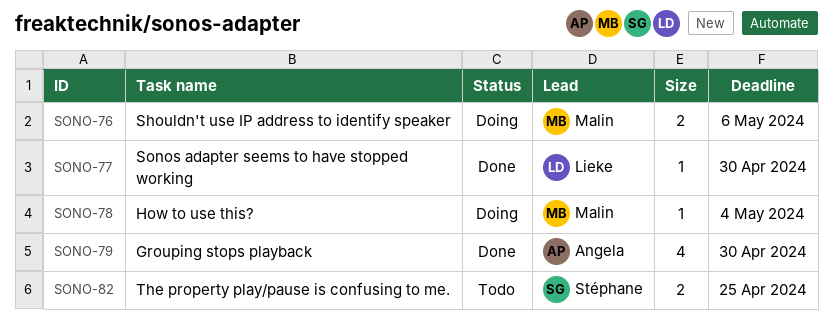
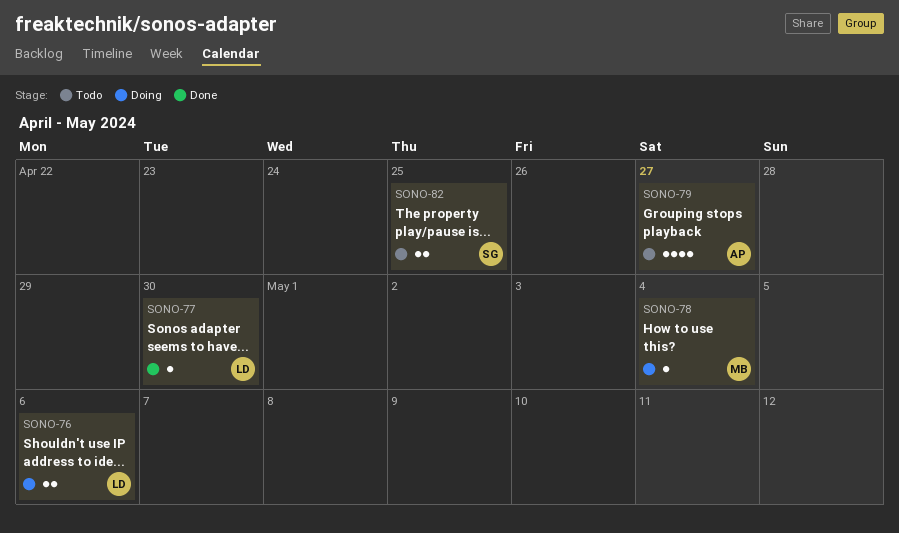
SONO-76, owner: Malin -> Lieke
SONO-79, status: Done -> Todo
SONO-79, due: Apr 30 -> Apr 27

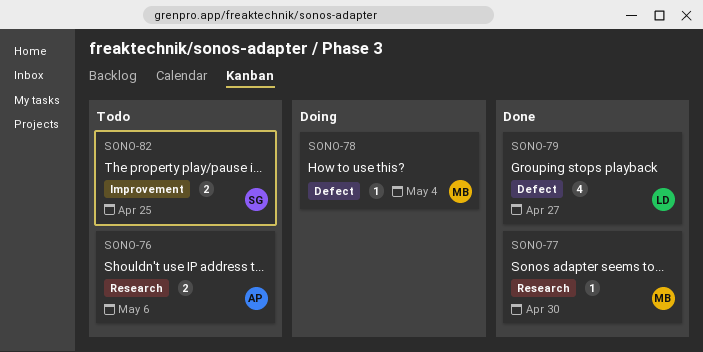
SONO-76, status: Doing -> Todo
SONO-76, owner: LD -> AP
SONO-77, owner: LD -> MB
SONO-79, status: Todo -> Done
SONO-79, owner: AP -> LD

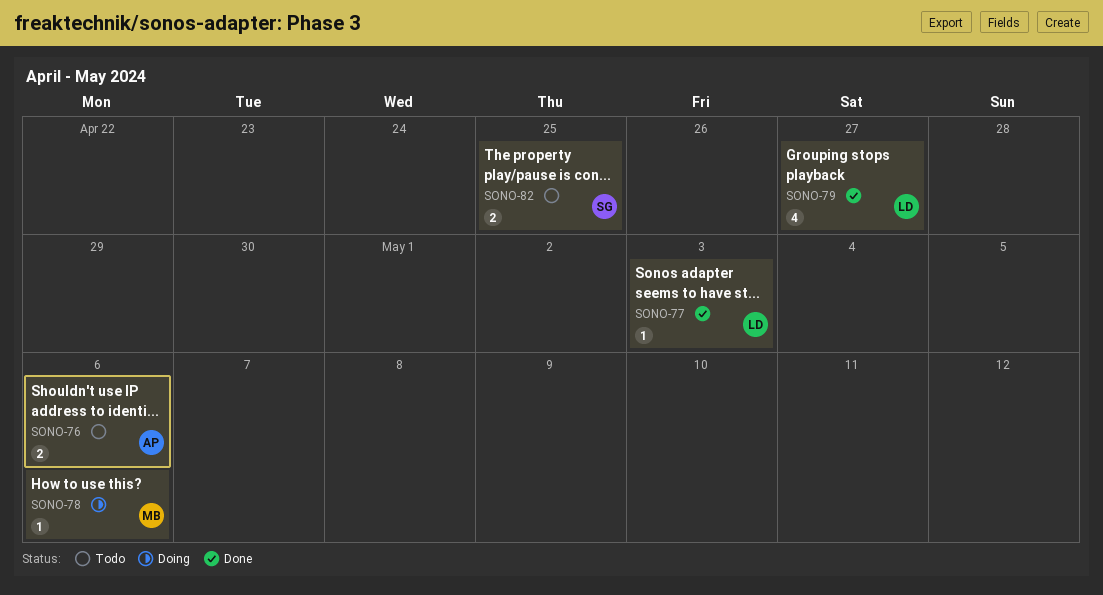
SONO-77, owner: MB -> LD
SONO-77, due: Apr 30 -> May 3
SONO-78, due: May 4 -> May 6

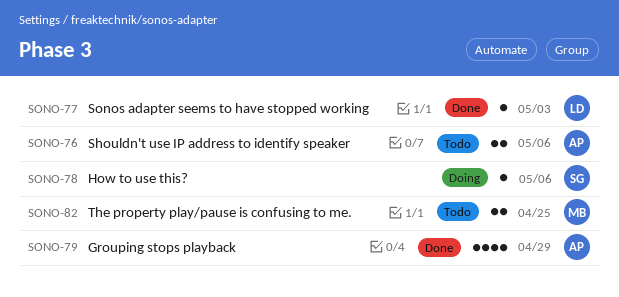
SONO-78, owner: MB -> SG
SONO-79, owner: LD -> AP
SONO-79, due: Apr 27 -> Apr 29
SONO-82, owner: SG -> MB

